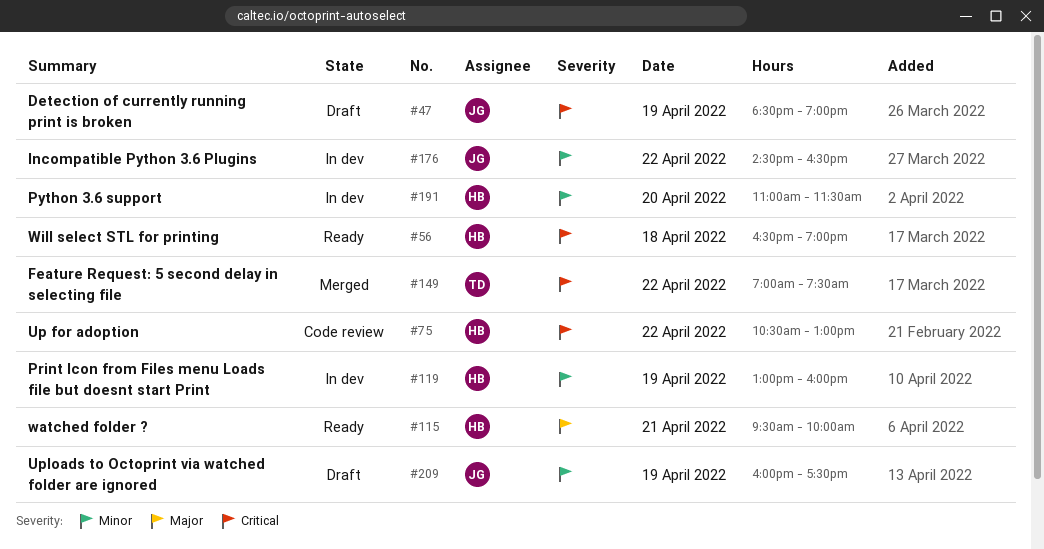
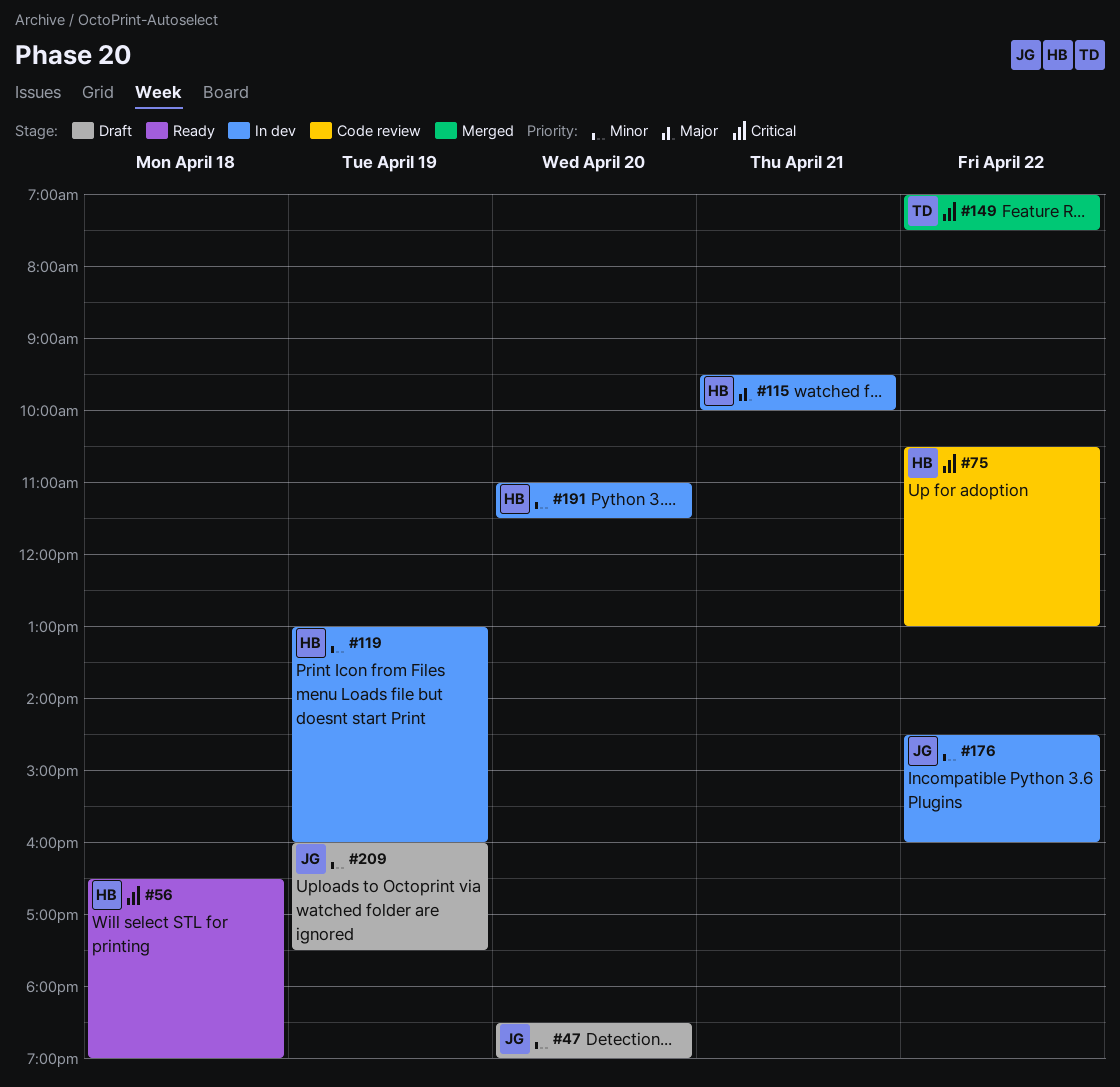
#47, priority: Critical -> Minor
#47, day: Apr 19 -> Apr 20
#115, status: Ready -> In dev
#176, ends: 16:30 -> 16:00

